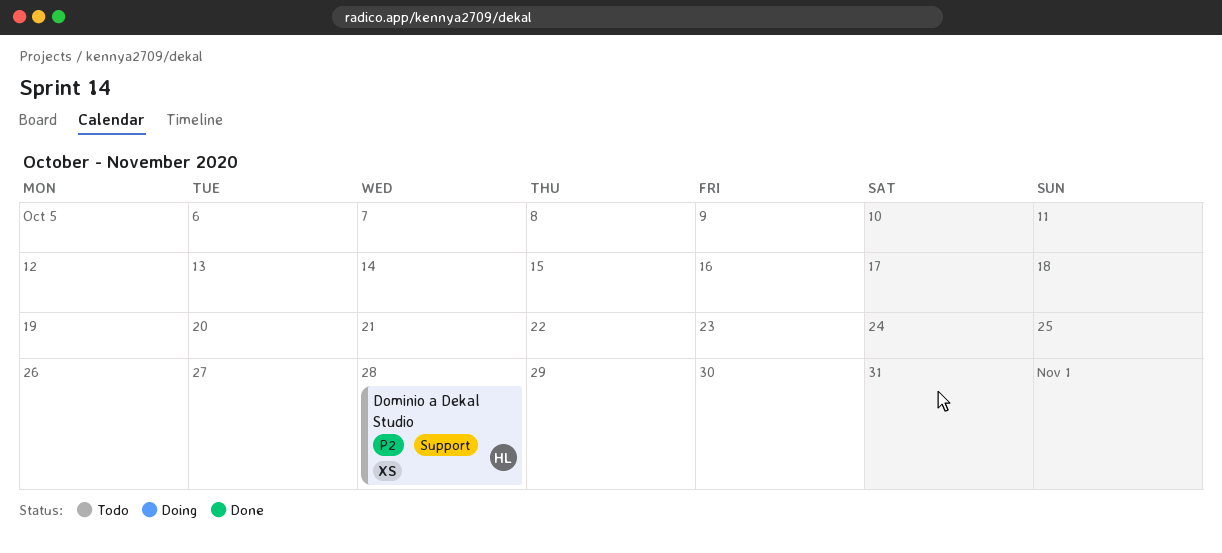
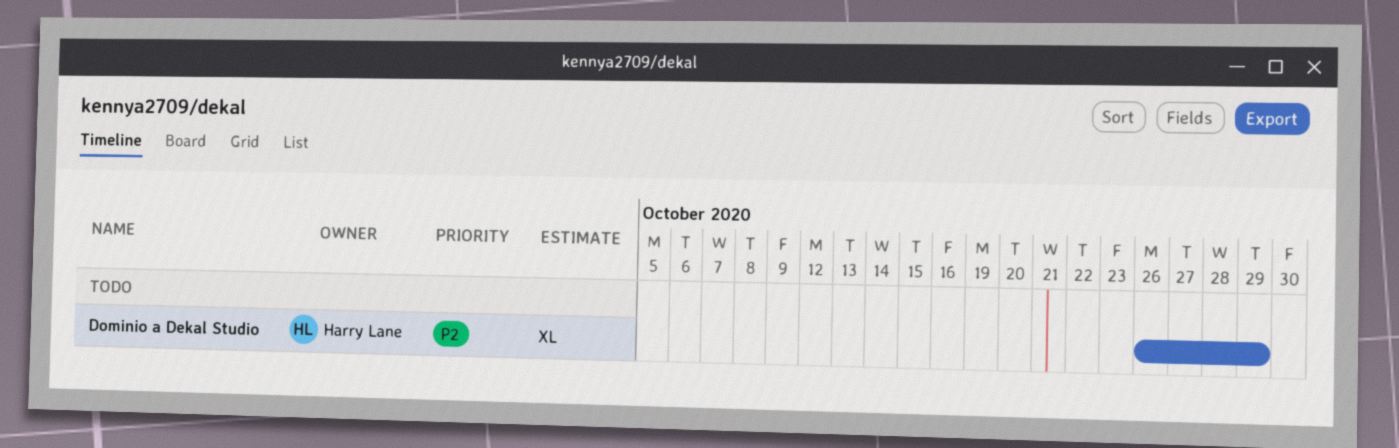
Dominio a Dekal Studio, estimate: XS -> XL
Dominio a Dekal Studio, due: Oct 28 -> Oct 29

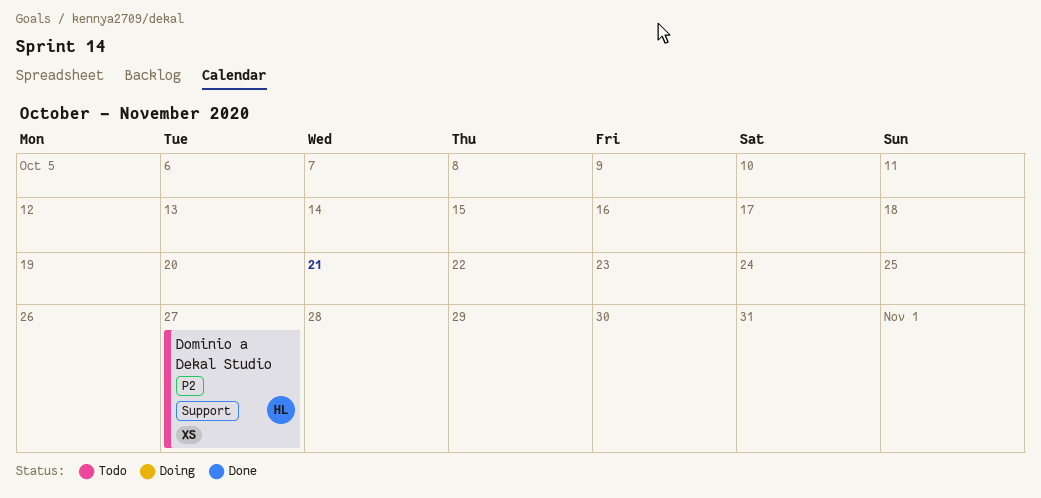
Dominio a Dekal Studio, estimate: XL -> XS
Dominio a Dekal Studio, due: Oct 29 -> Oct 27

